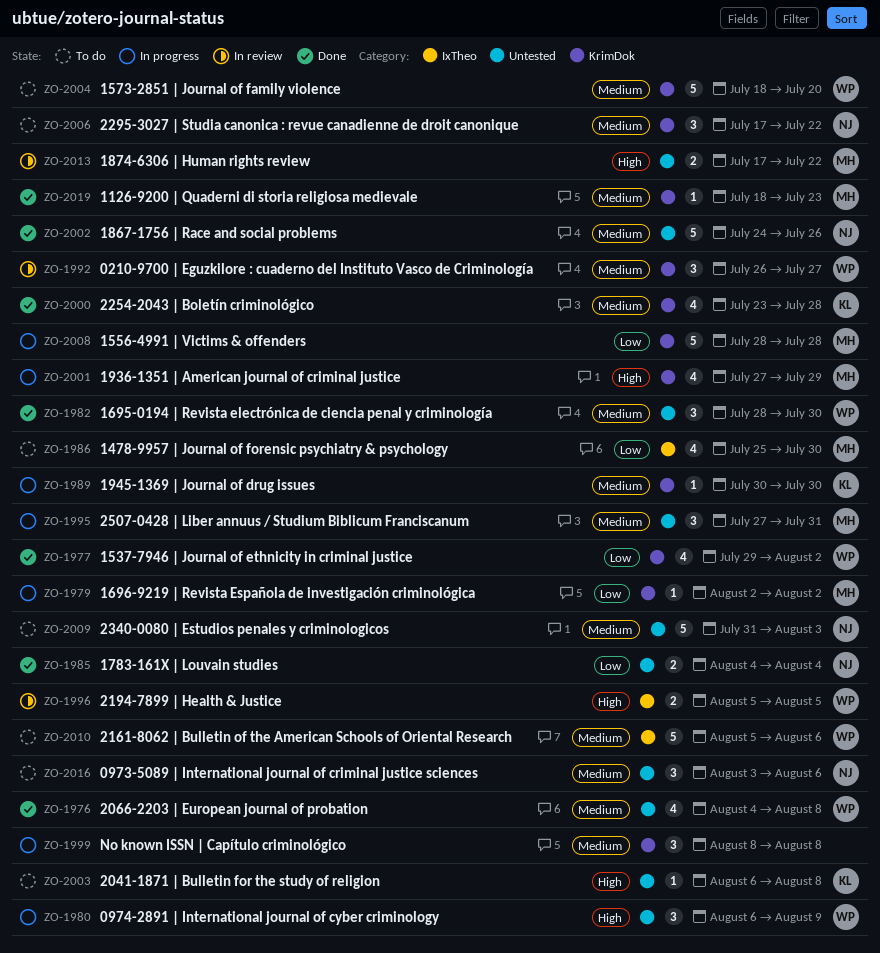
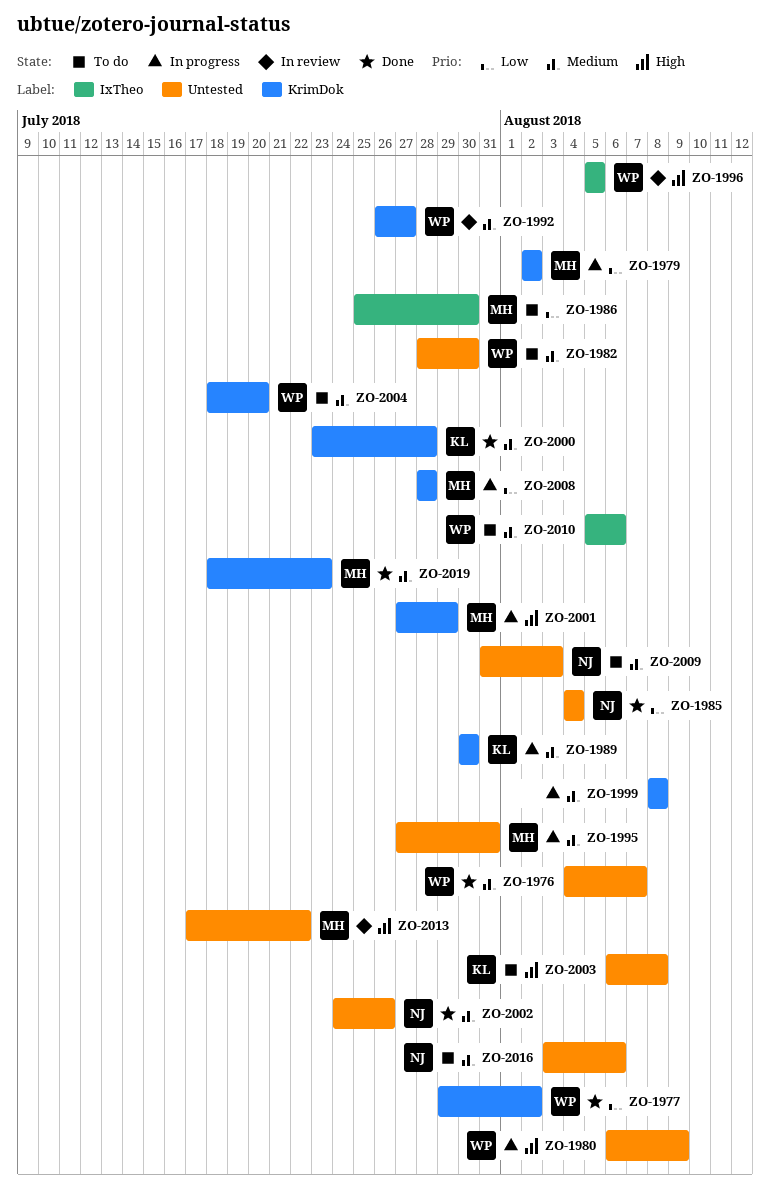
ZO-1976, due: Aug 8 -> Aug 7
ZO-1982, status: Done -> To do
ZO-2006: present -> none

